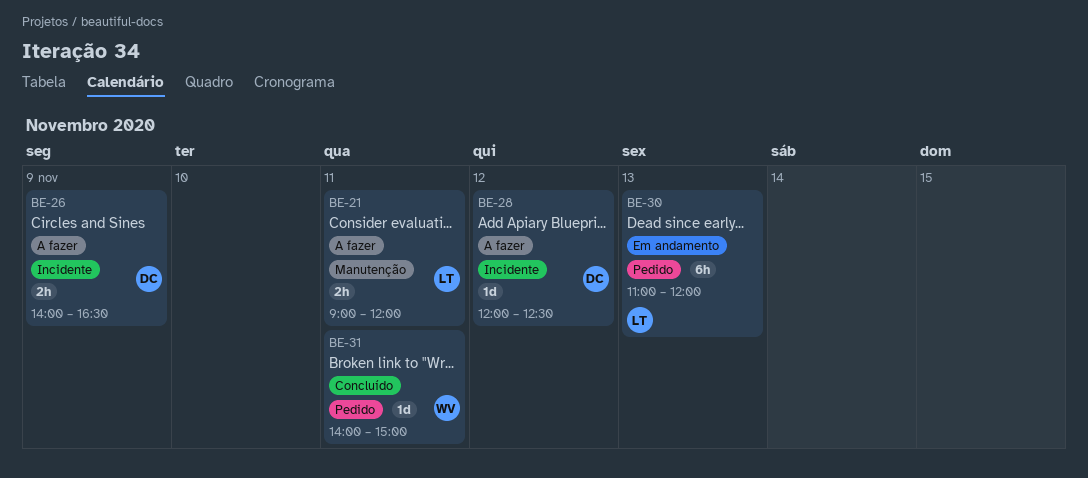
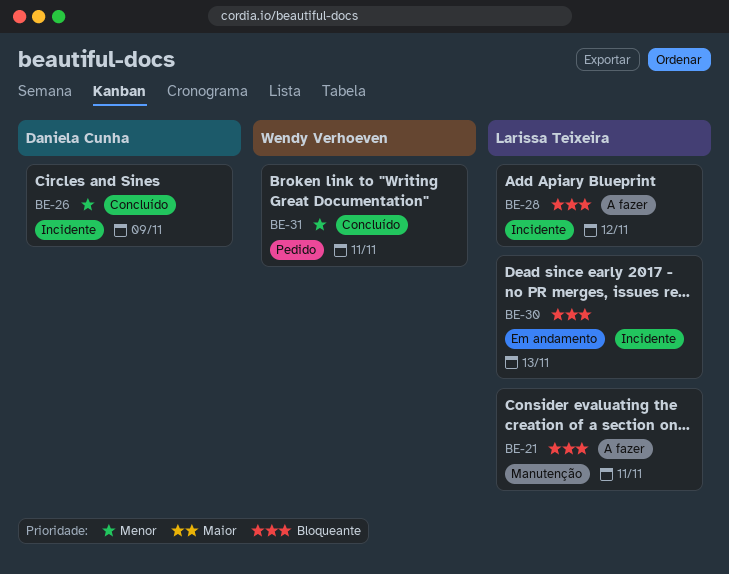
BE-26, status: A fazer -> Concluído
BE-28, owner: Daniela Cunha -> Larissa Teixeira
BE-30, label: Pedido -> Incidente

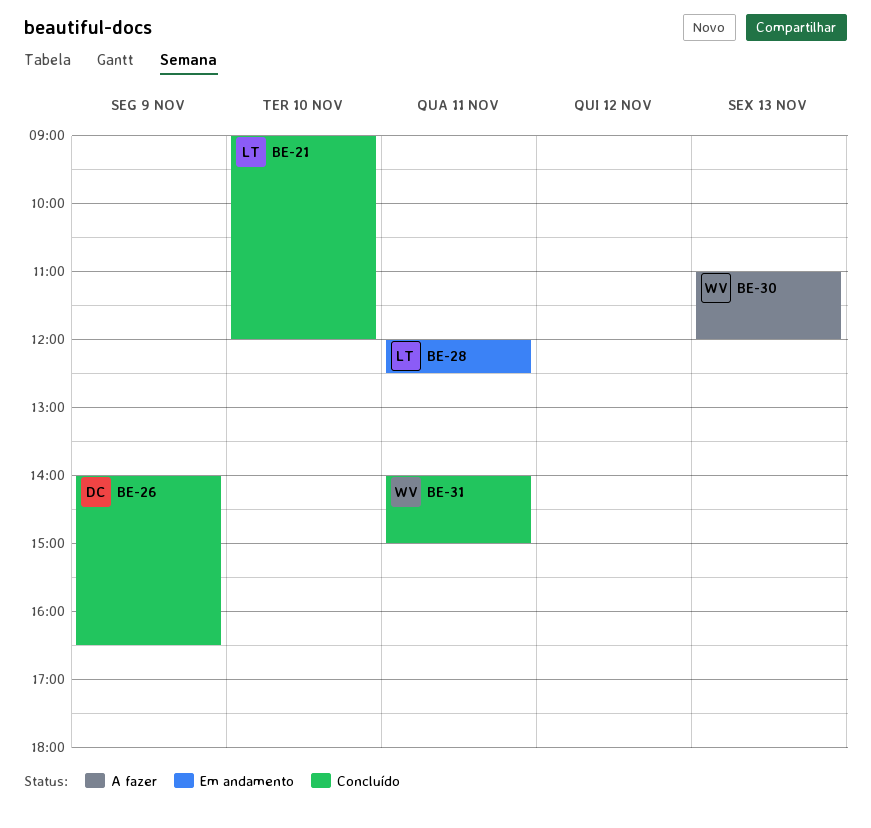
BE-21, status: A fazer -> Concluído
BE-21, day: Nov 11 -> Nov 10
BE-28, status: A fazer -> Em andamento
BE-28, day: Nov 12 -> Nov 11
BE-30, status: Em andamento -> A fazer
BE-30, owner: Larissa Teixeira -> Wendy Verhoeven

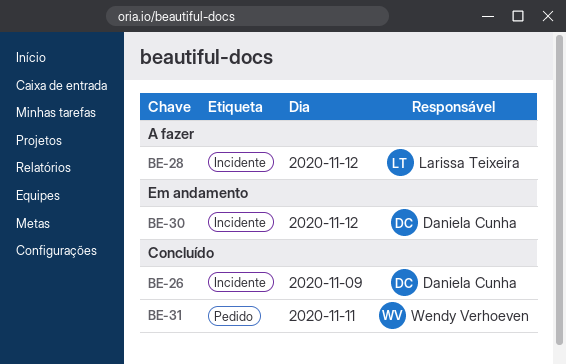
BE-21: present -> none
BE-28, status: Em andamento -> A fazer
BE-28, day: Nov 11 -> Nov 12
BE-30, status: A fazer -> Em andamento
BE-30, owner: Wendy Verhoeven -> Daniela Cunha
BE-30, day: Nov 13 -> Nov 12

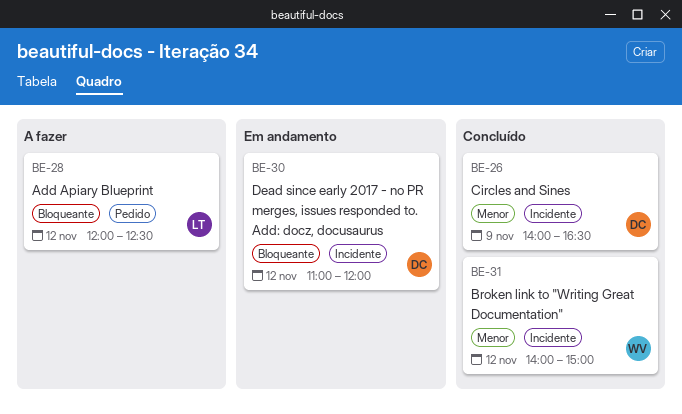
BE-28, label: Incidente -> Pedido
BE-31, label: Pedido -> Incidente
BE-31, day: Nov 11 -> Nov 12

